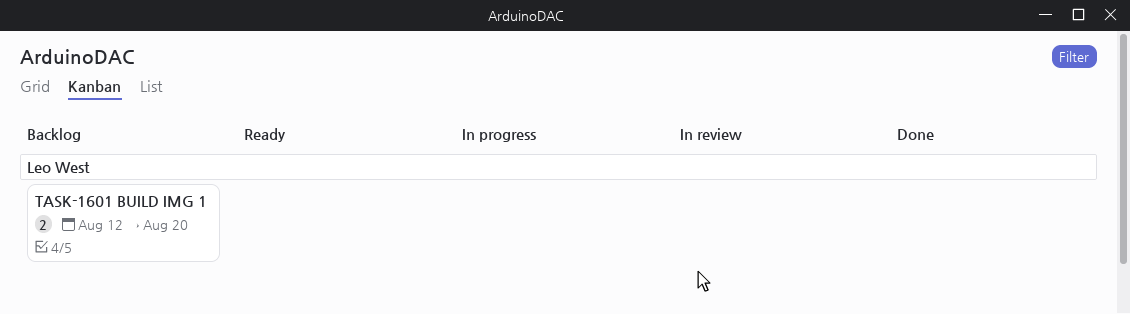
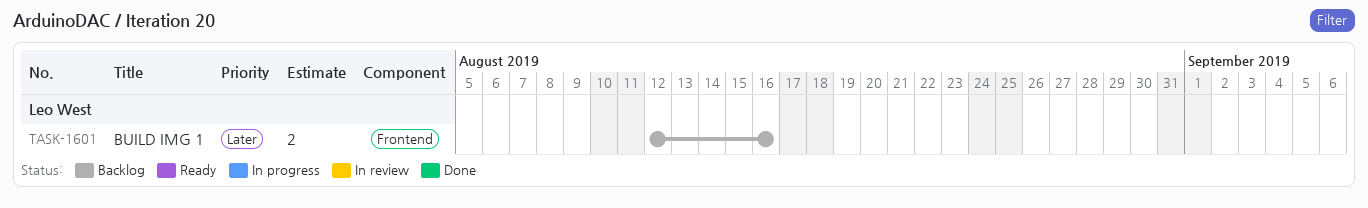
TASK-1601, due: Aug 20 -> Aug 16

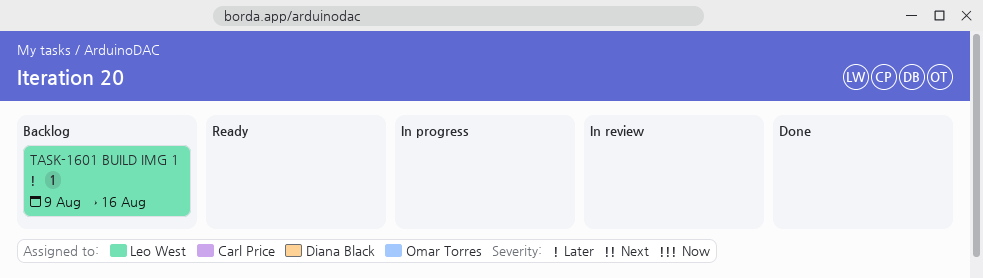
TASK-1601, estimate: 2 -> 1
TASK-1601, start: Aug 12 -> Aug 9

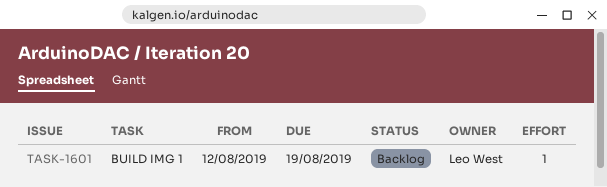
TASK-1601, start: Aug 9 -> Aug 12
TASK-1601, due: Aug 16 -> Aug 19

